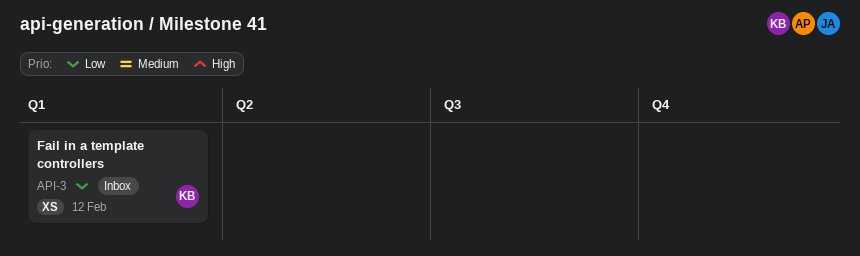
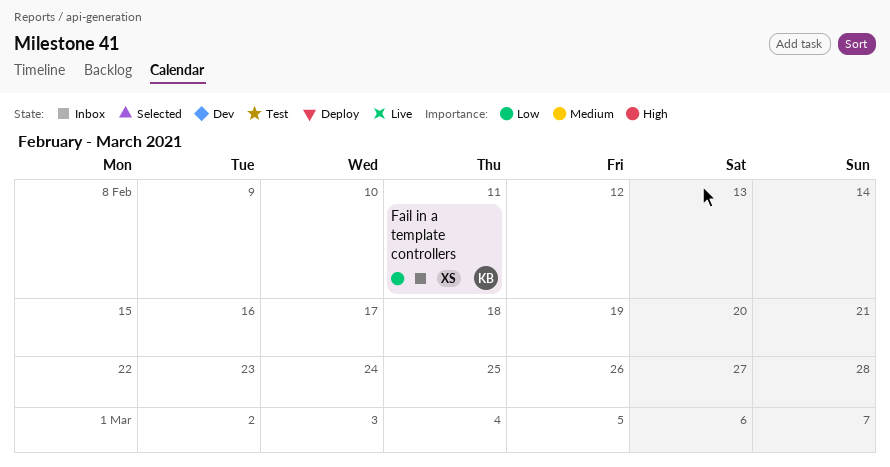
Fail in a template controllers, due: Feb 12 -> Feb 11

